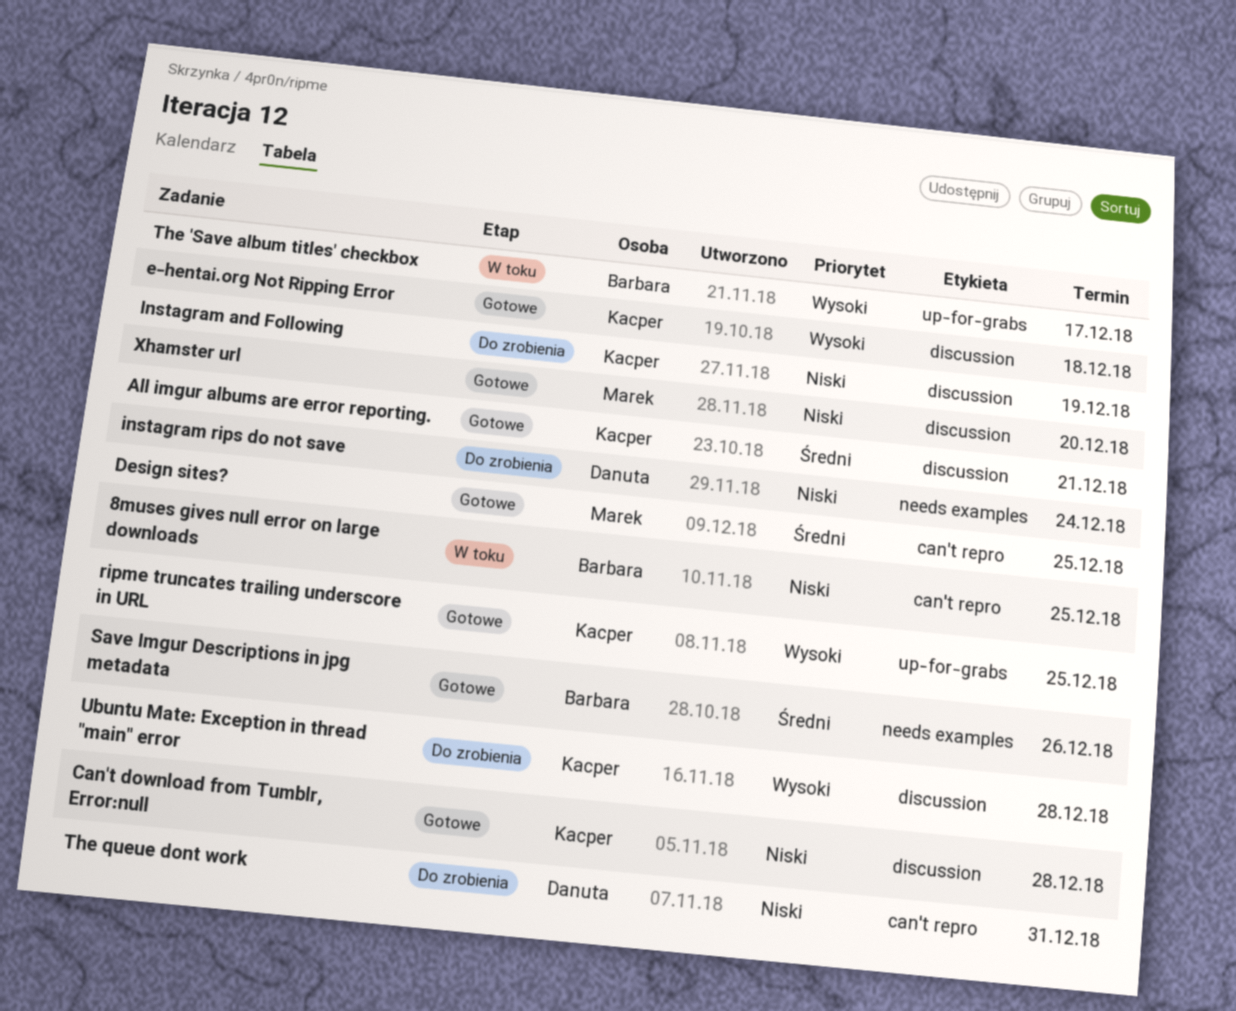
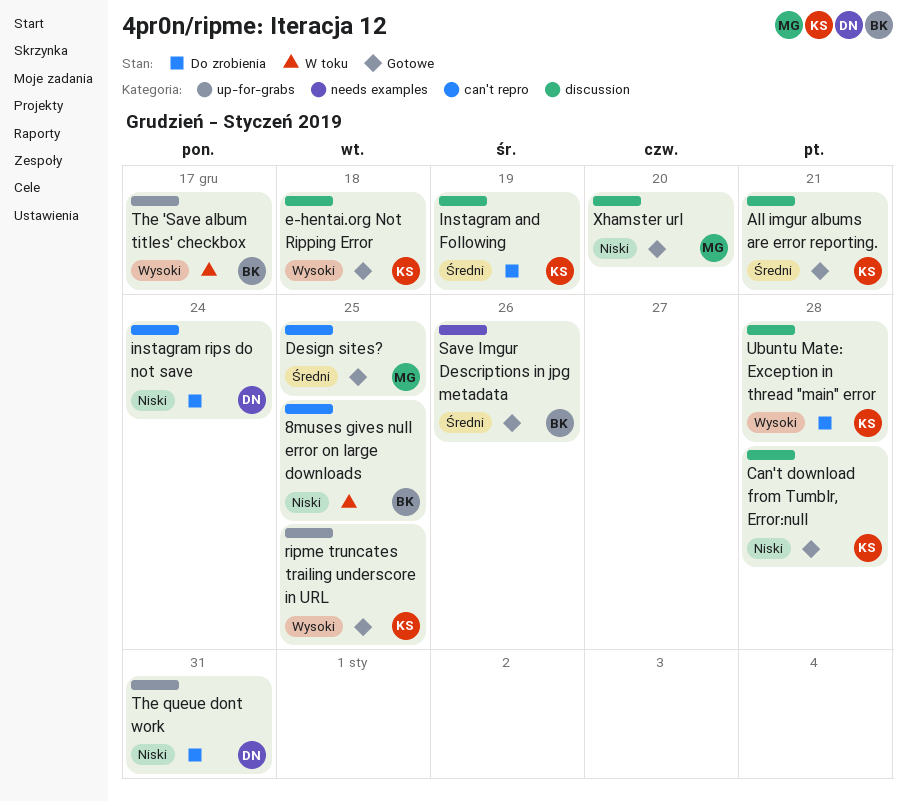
Instagram and Following, priority: Niski -> Średni
instagram rips do not save, label: needs examples -> can't repro
The queue dont work, label: can't repro -> up-for-grabs

